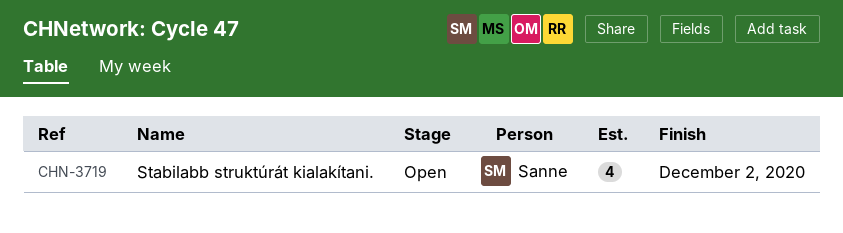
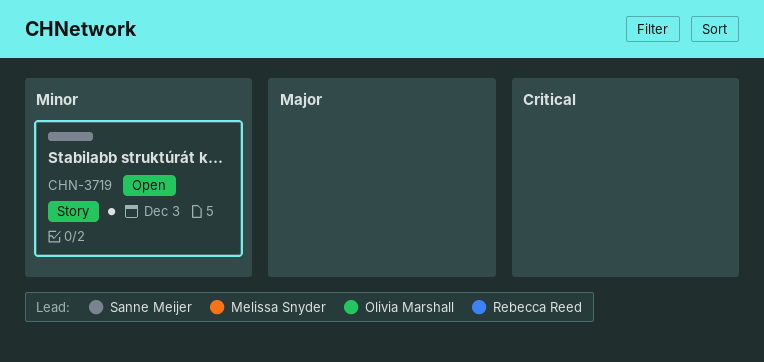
CHN-3719, estimate: 4 -> 1
CHN-3719, due: Dec 2 -> Dec 3

